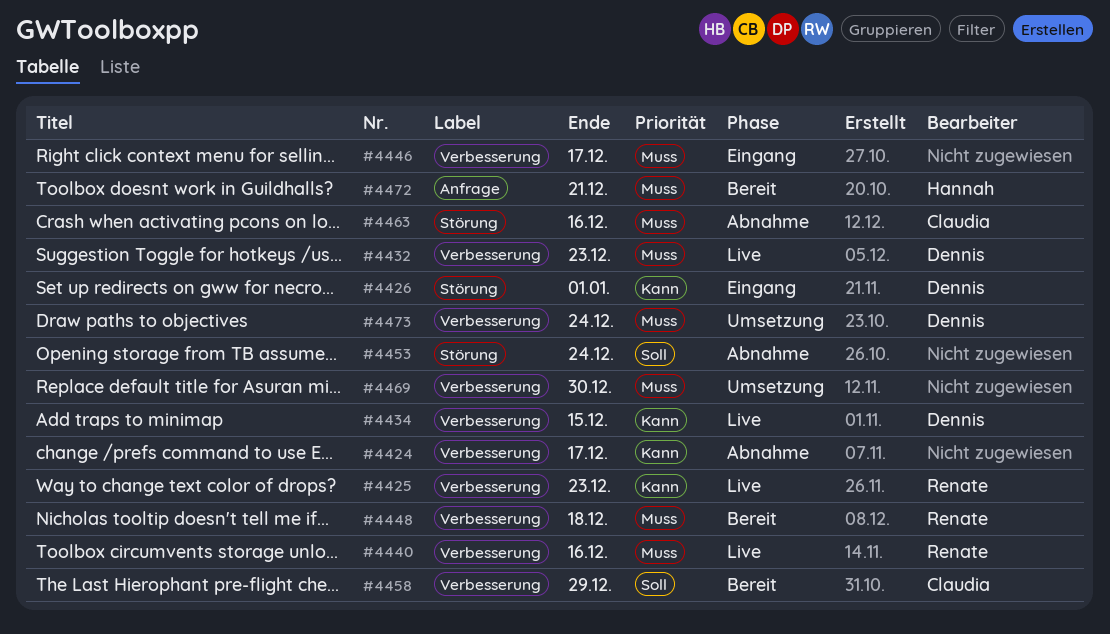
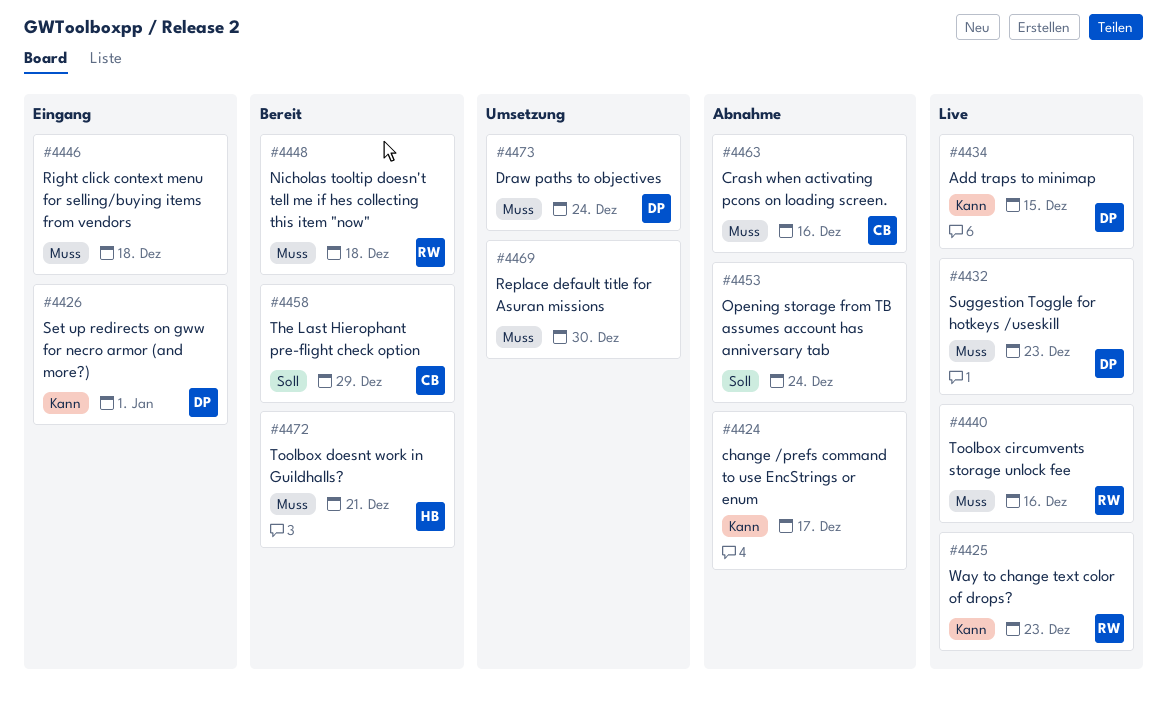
#4446, due: Dec 17 -> Dec 18

